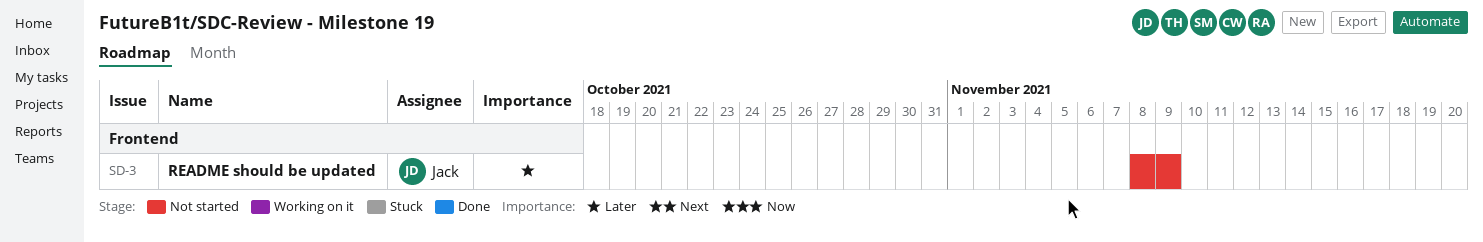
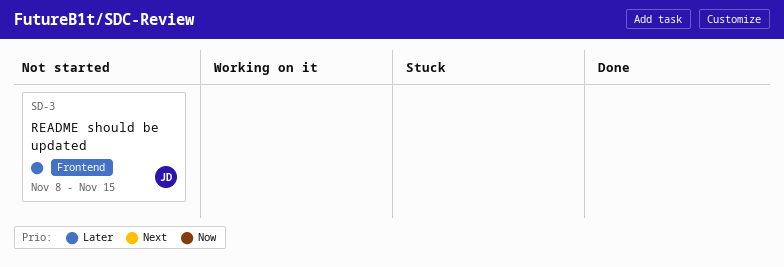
SD-3, due: Nov 9 -> Nov 15

